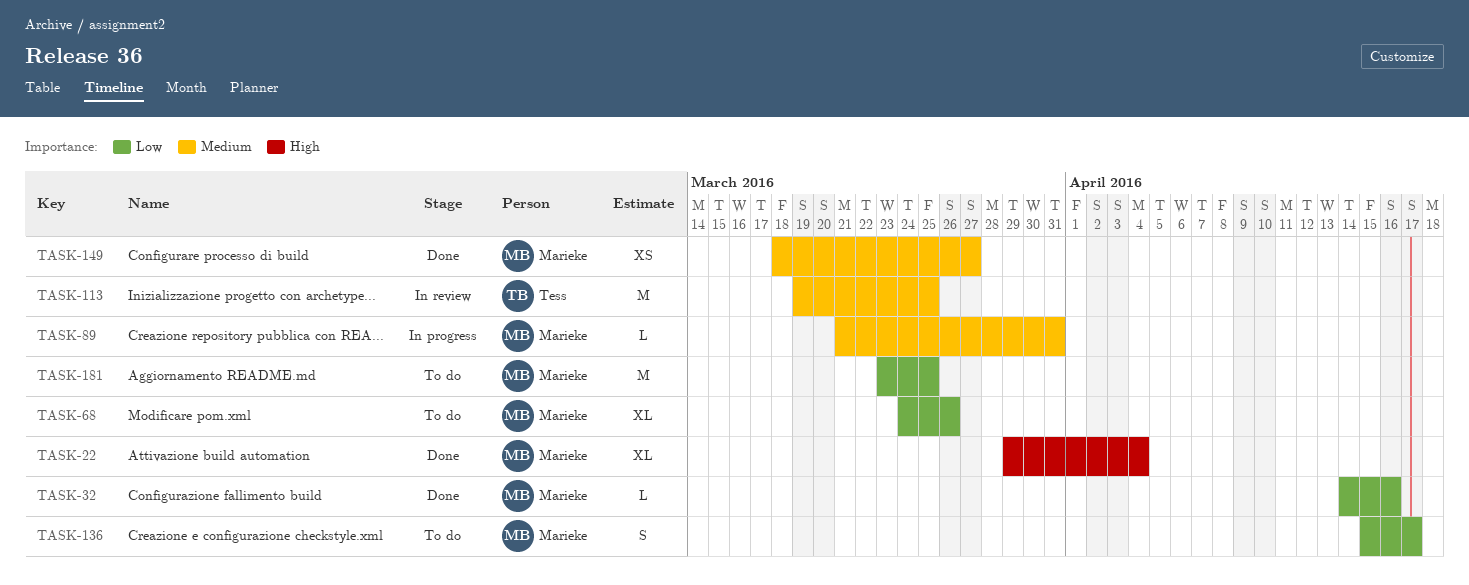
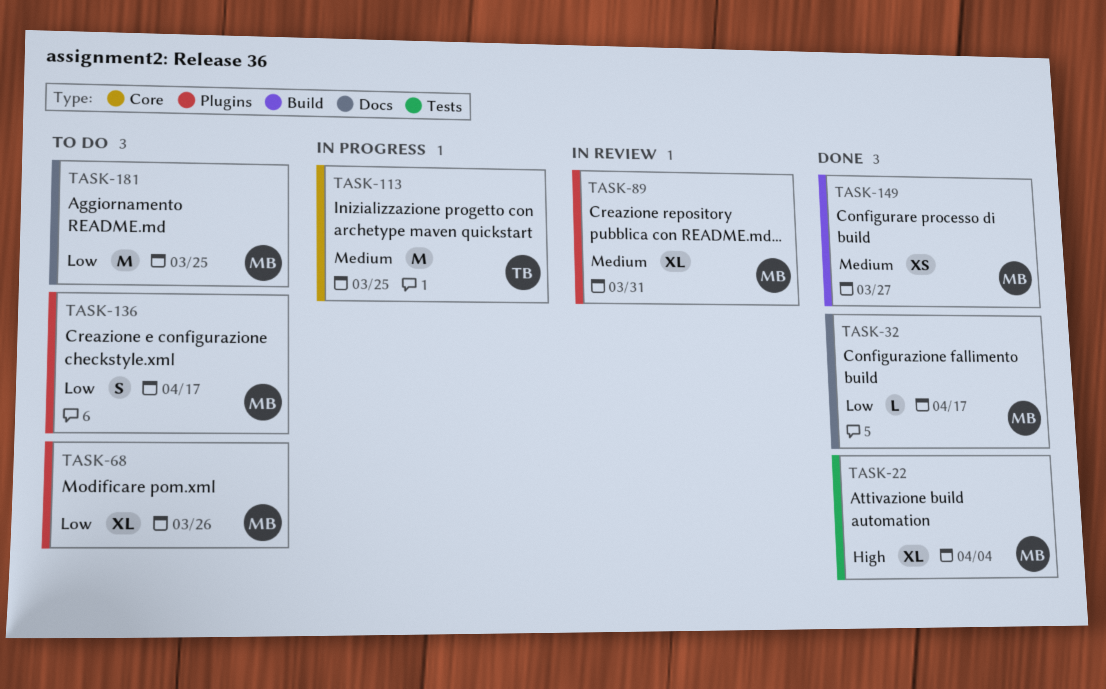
TASK-32, due: Apr 16 -> Apr 17
TASK-89, status: In progress -> In review
TASK-89, estimate: L -> XL
TASK-113, status: In review -> In progress

